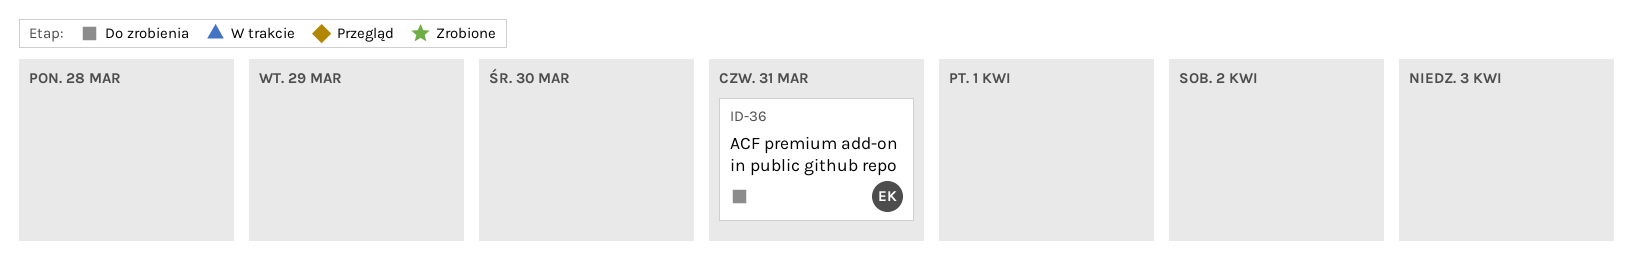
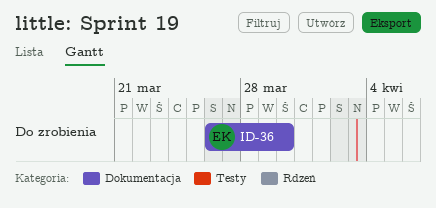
ID-36, due: Mar 31 -> Mar 30

